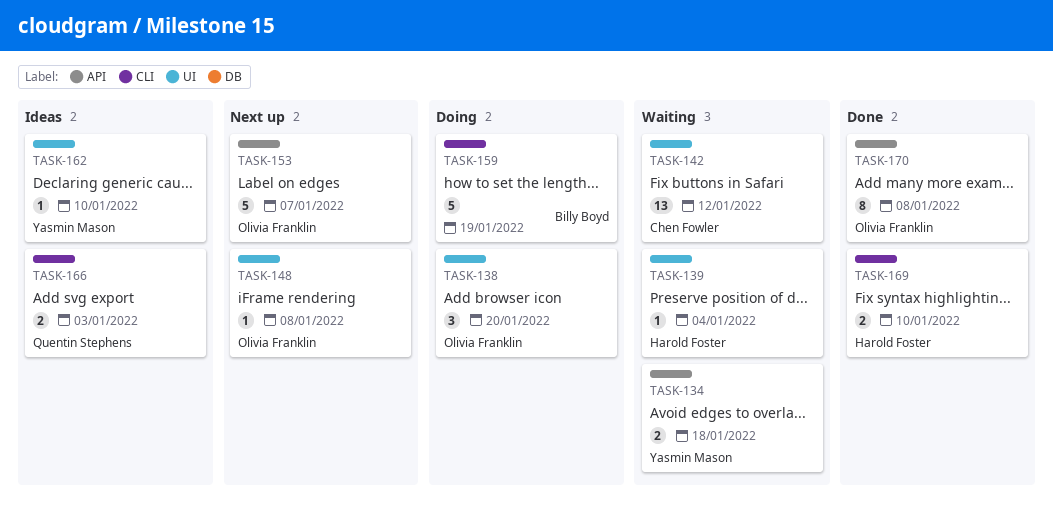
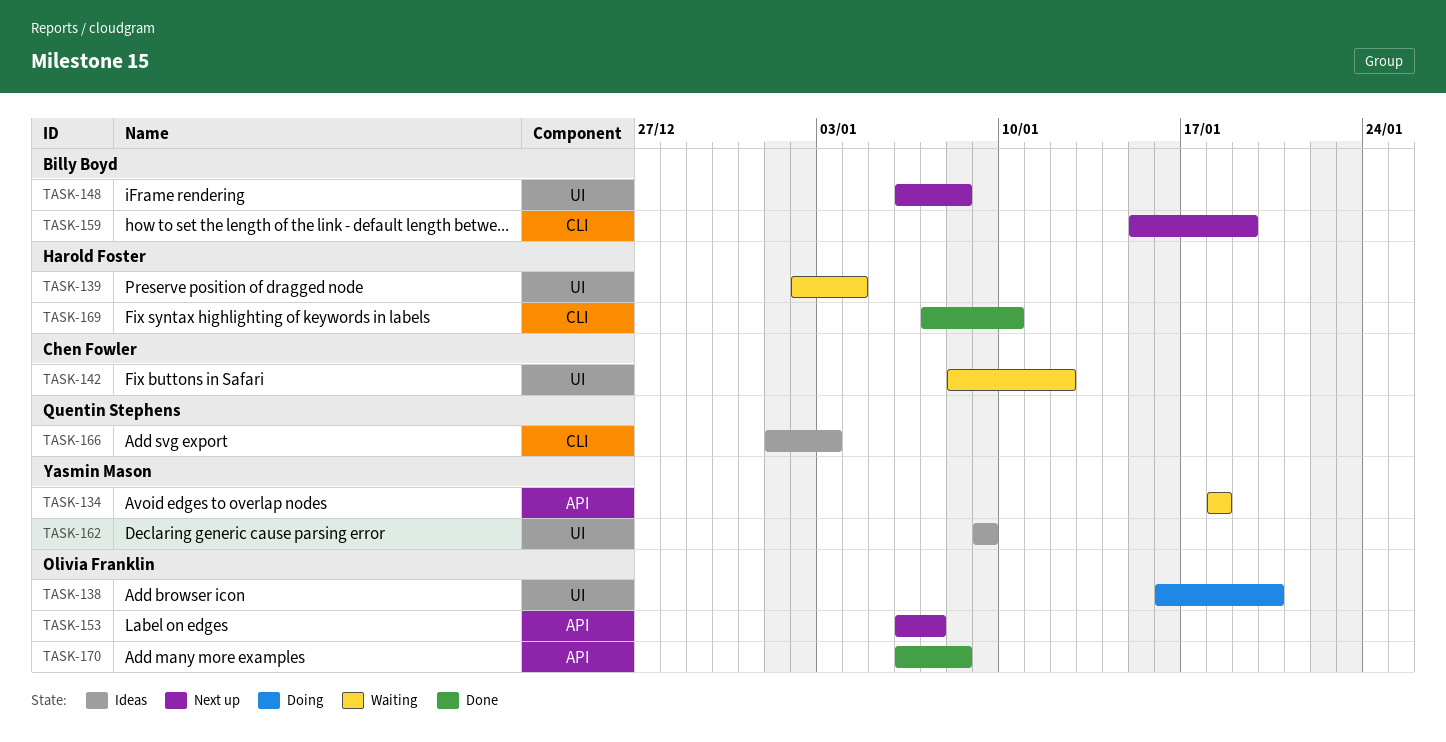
TASK-148, owner: Olivia Franklin -> Billy Boyd
TASK-159, status: Doing -> Next up
TASK-162, due: Jan 10 -> Jan 9

